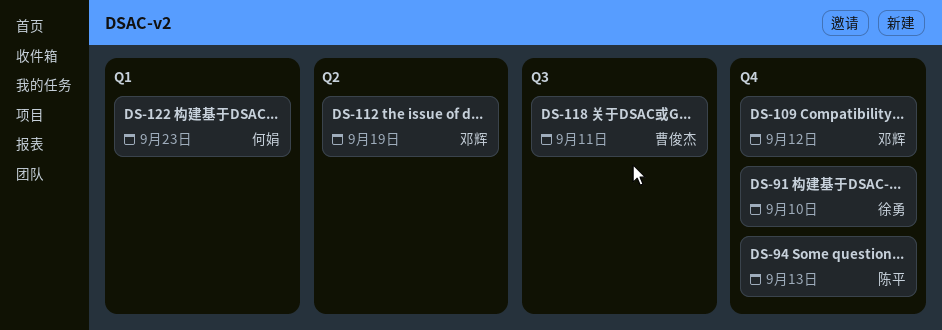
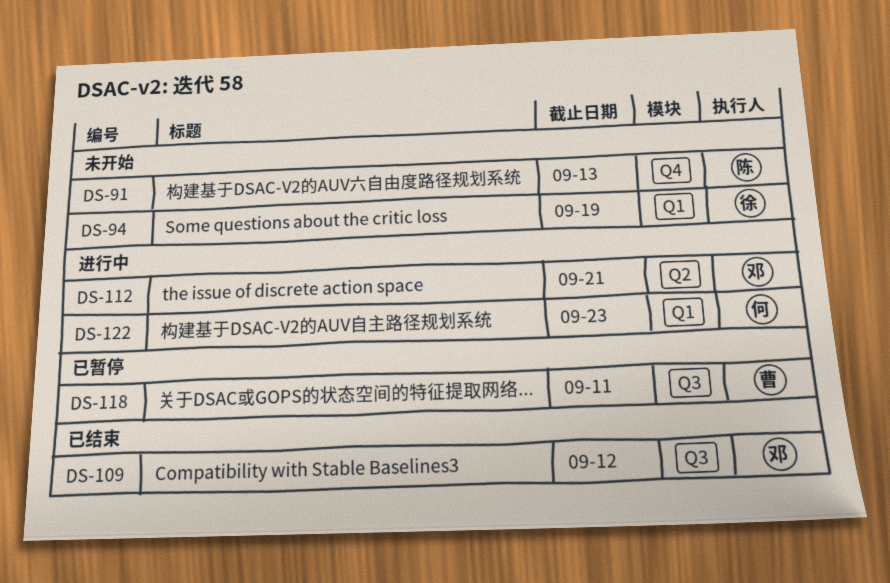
DS-91, owner: 徐勇 -> 陈平
DS-91, due: Sep 10 -> Sep 13
DS-94, owner: 陈平 -> 徐勇
DS-94, label: Q4 -> Q1
DS-94, due: Sep 13 -> Sep 19
DS-109, label: Q4 -> Q3
DS-112, due: Sep 19 -> Sep 21

